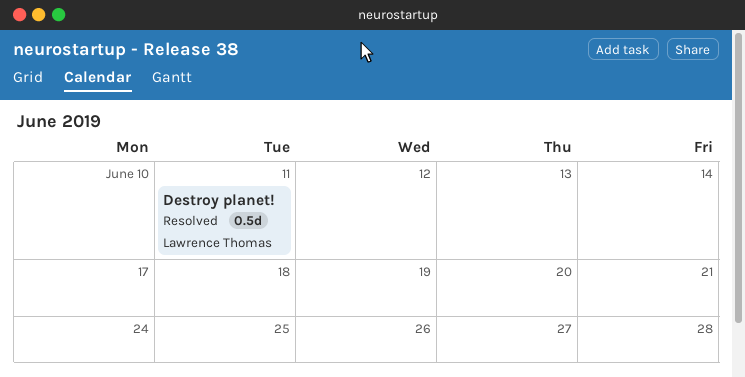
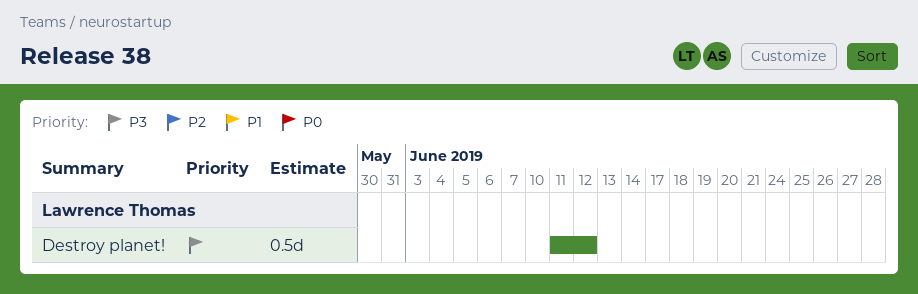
Destroy planet!, due: Jun 11 -> Jun 12

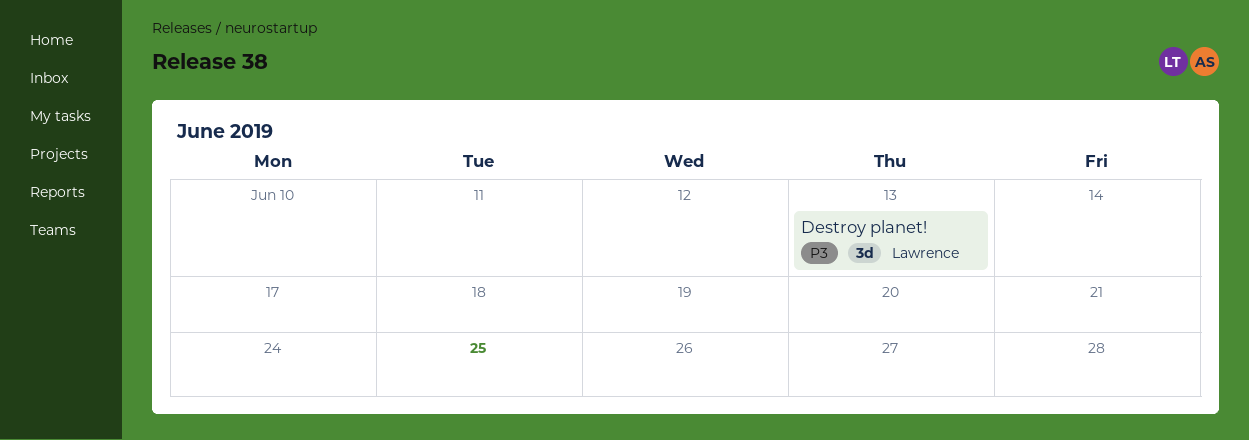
Destroy planet!, estimate: 0.5d -> 3d
Destroy planet!, due: Jun 12 -> Jun 13

